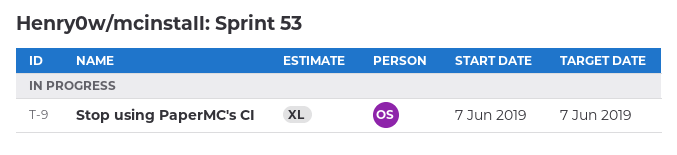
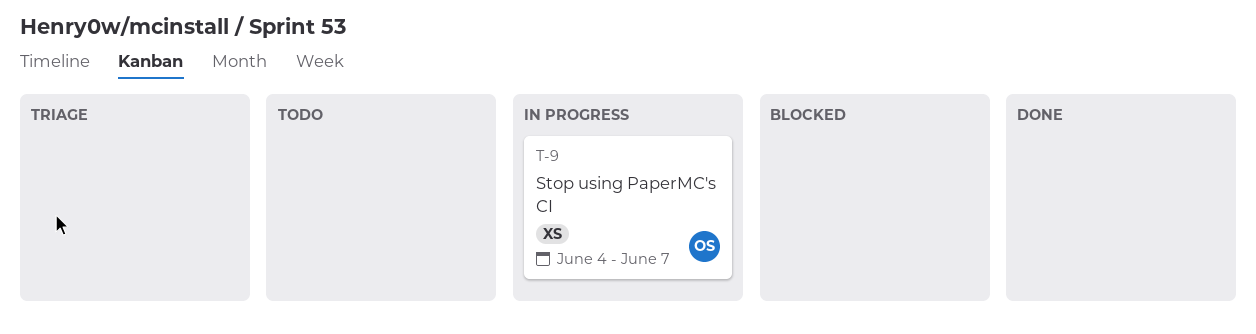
T-9, estimate: XL -> XS
T-9, start: Jun 7 -> Jun 4

